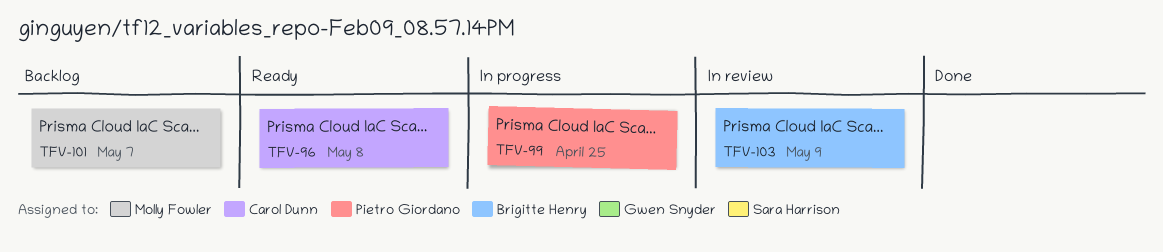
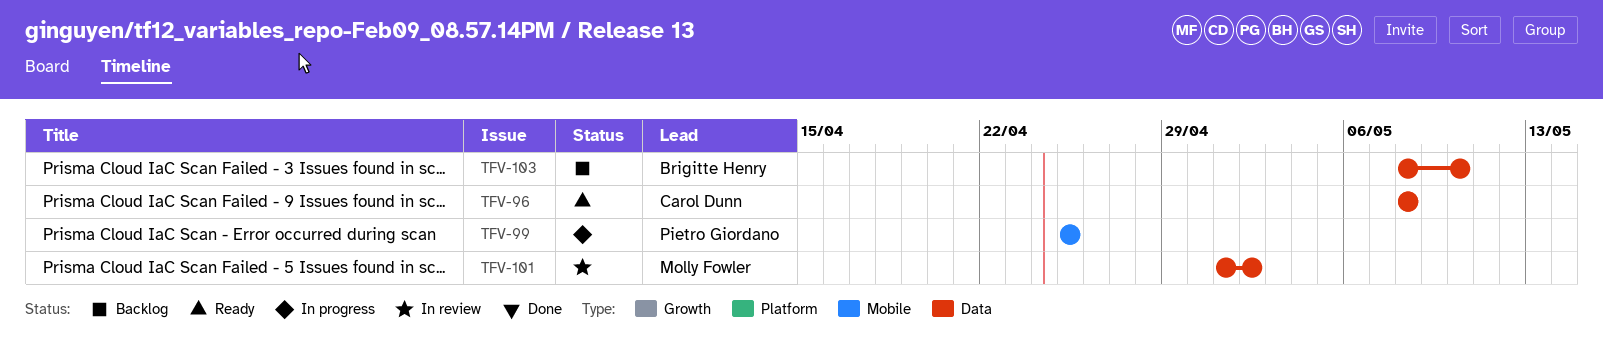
TFV-101, status: Backlog -> In review
TFV-101, due: May 7 -> May 2
TFV-103, status: In review -> Backlog
TFV-103, due: May 9 -> May 10

